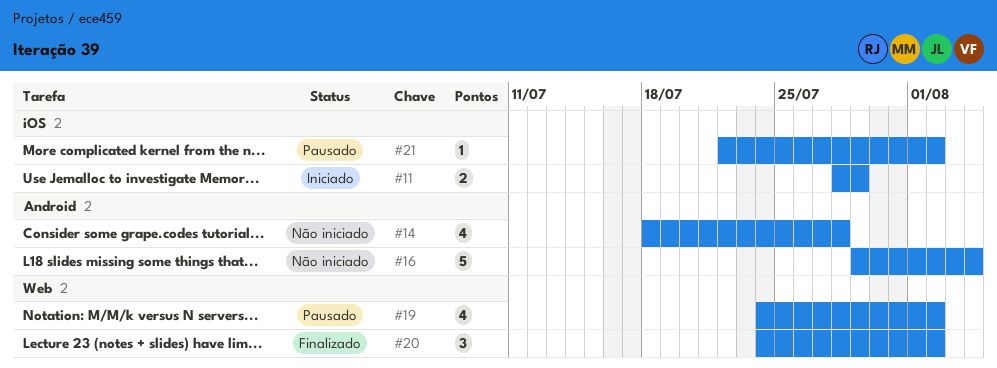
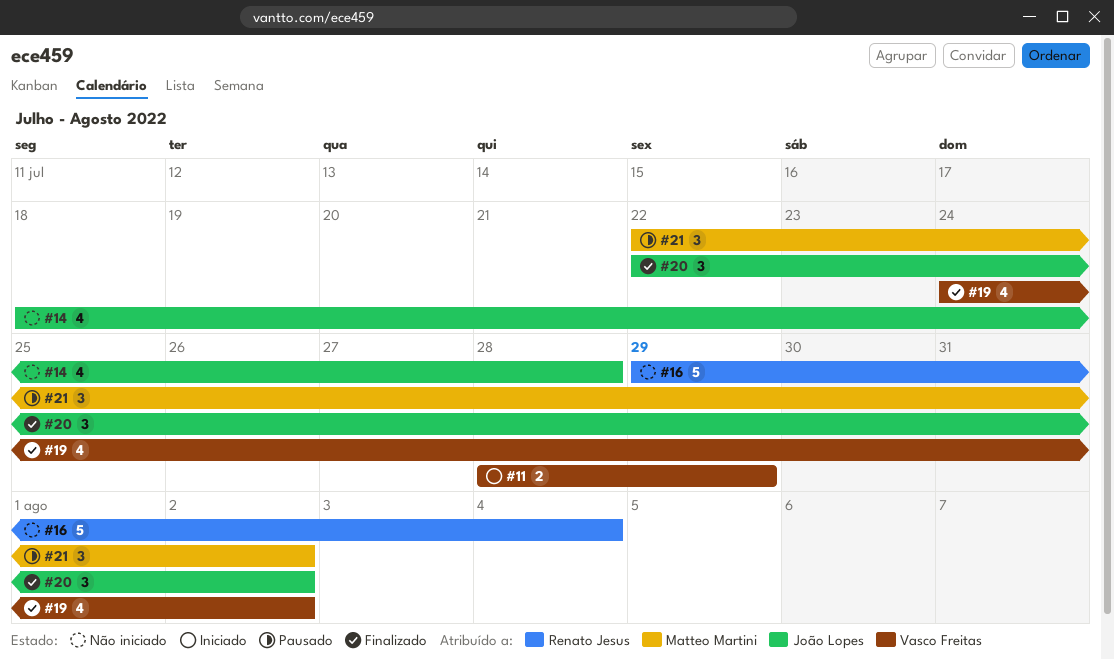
#19, status: Pausado -> Finalizado
#20, start: Jul 24 -> Jul 22
#21, estimate: 1 -> 3

